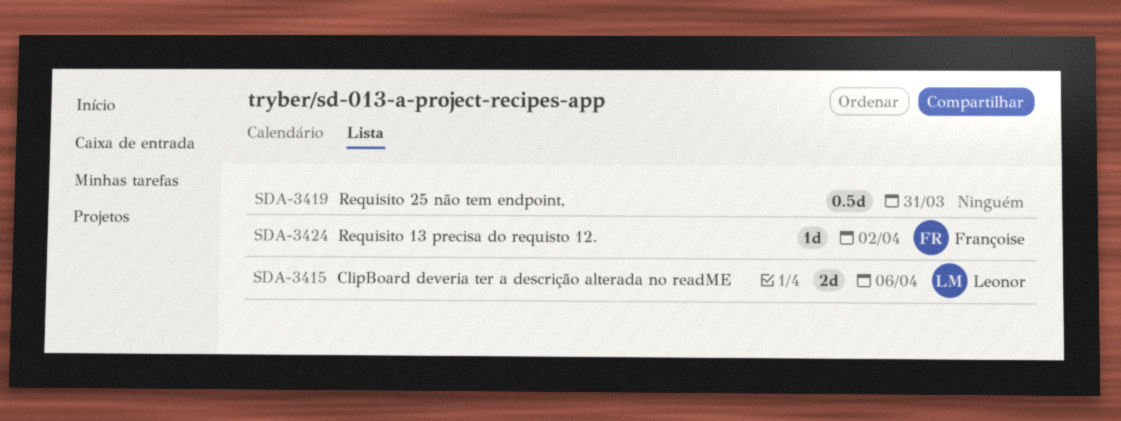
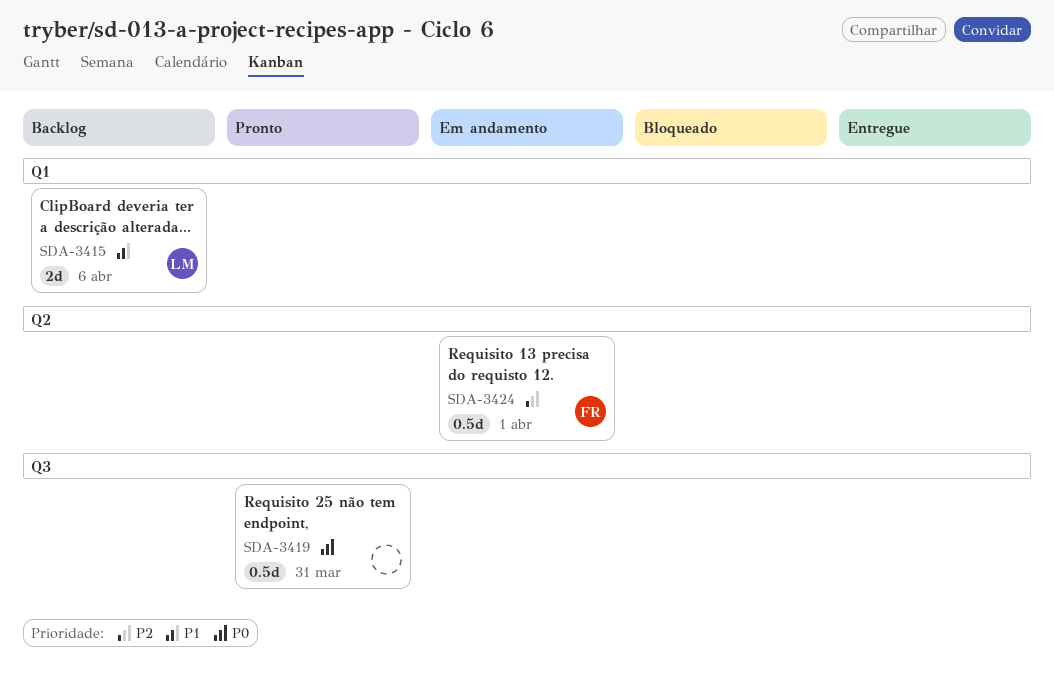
SDA-3424, estimate: 1d -> 0.5d
SDA-3424, due: Apr 2 -> Apr 1

